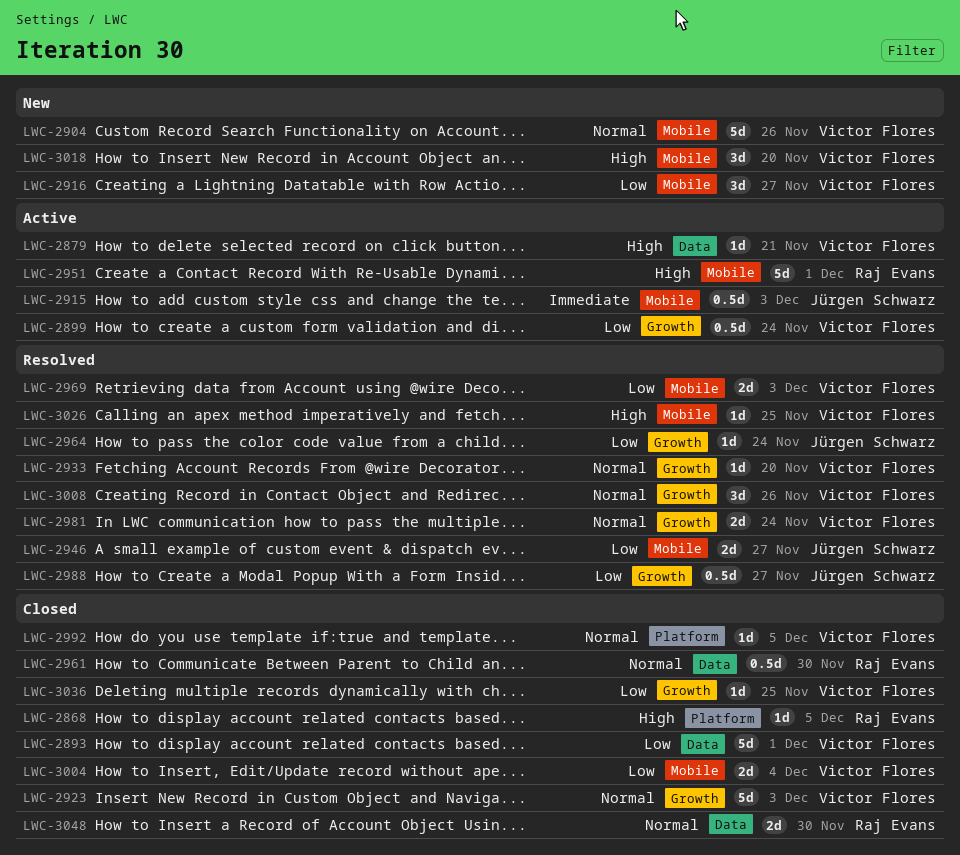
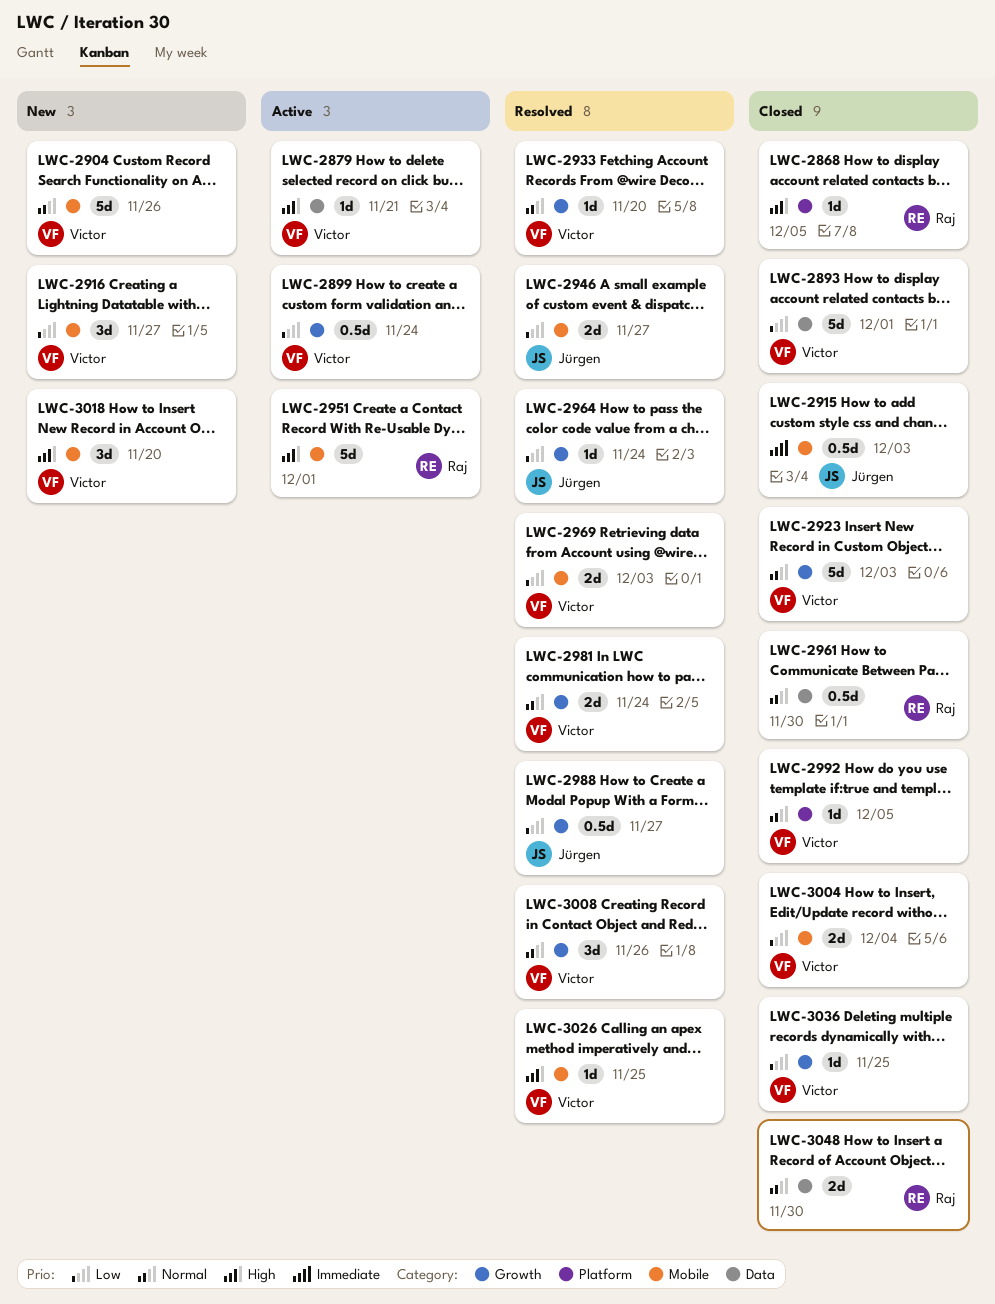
LWC-2915, status: Active -> Closed

